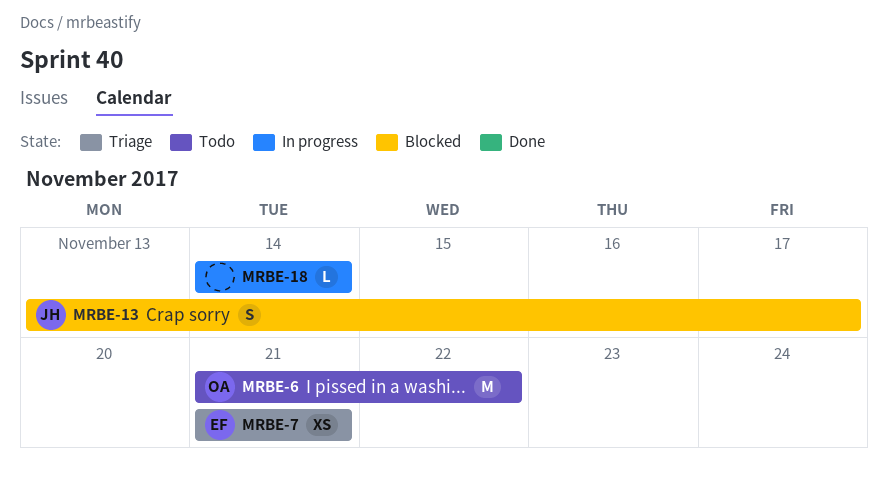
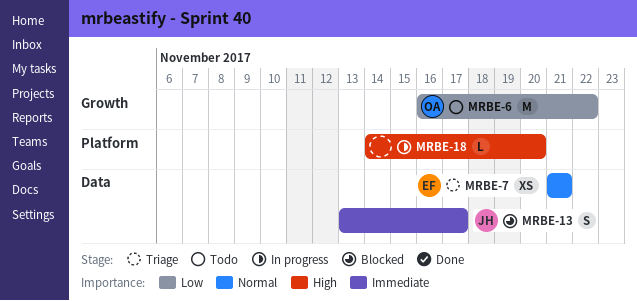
MRBE-6, start: Nov 21 -> Nov 16
MRBE-18, due: Nov 14 -> Nov 20

